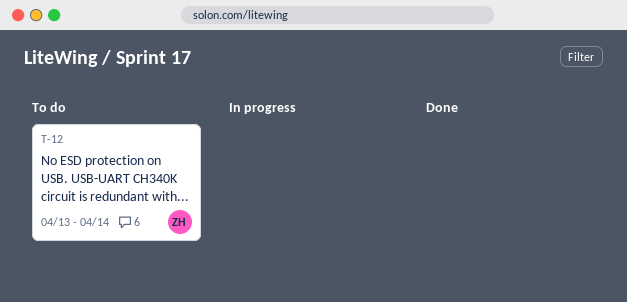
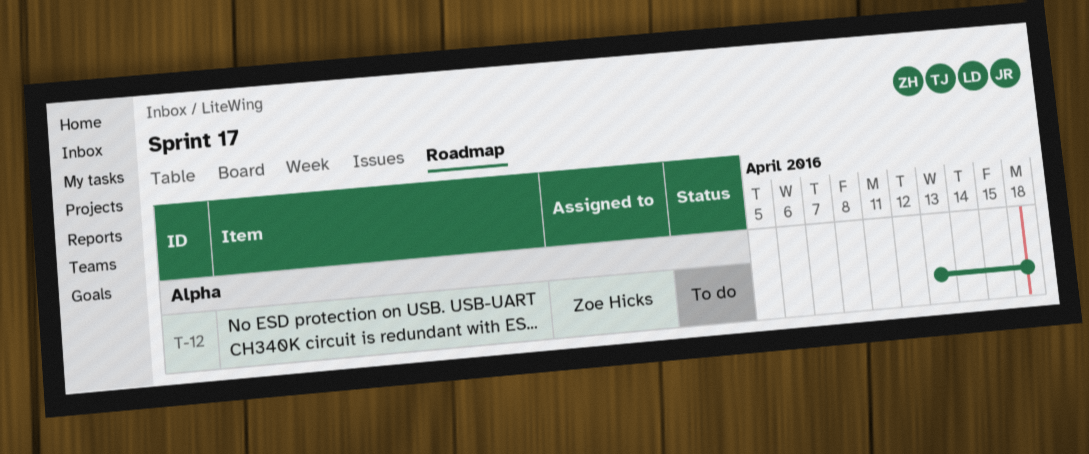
T-12, due: Apr 14 -> Apr 18

